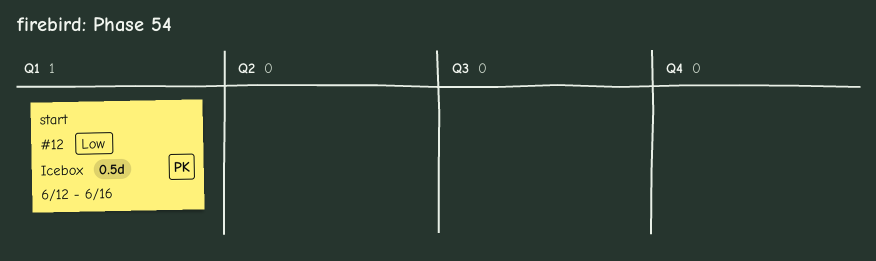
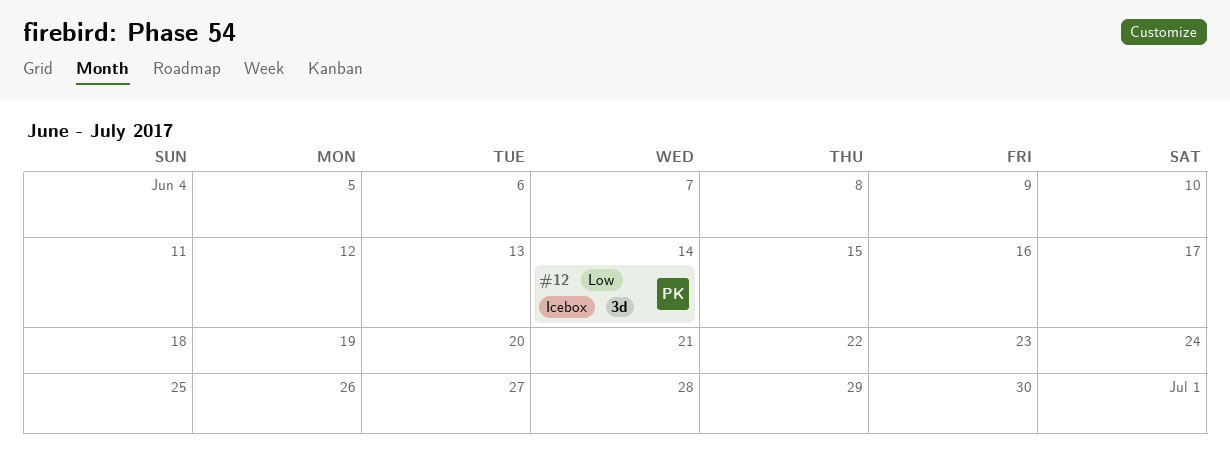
#12, estimate: 0.5d -> 3d
#12, due: Jun 16 -> Jun 14

